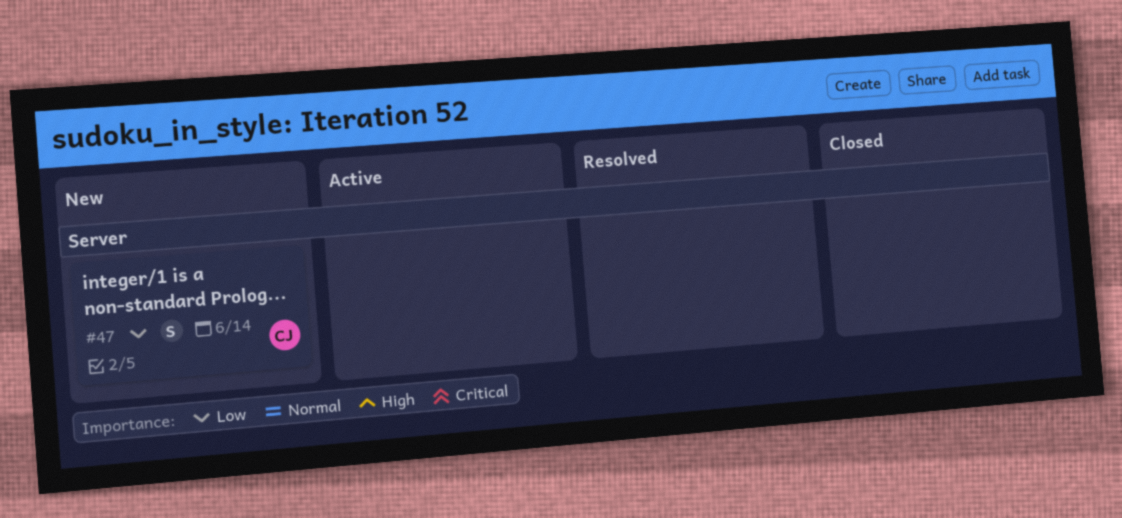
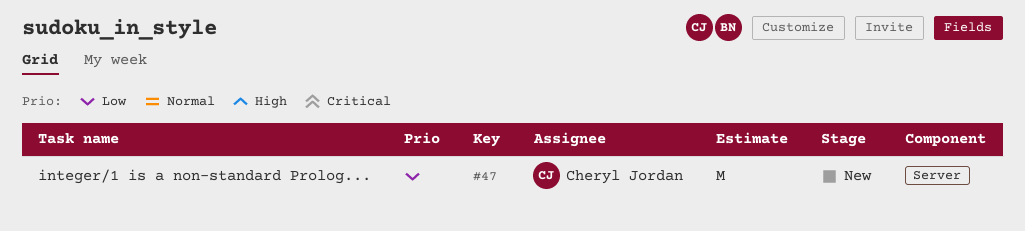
#47, estimate: S -> M

